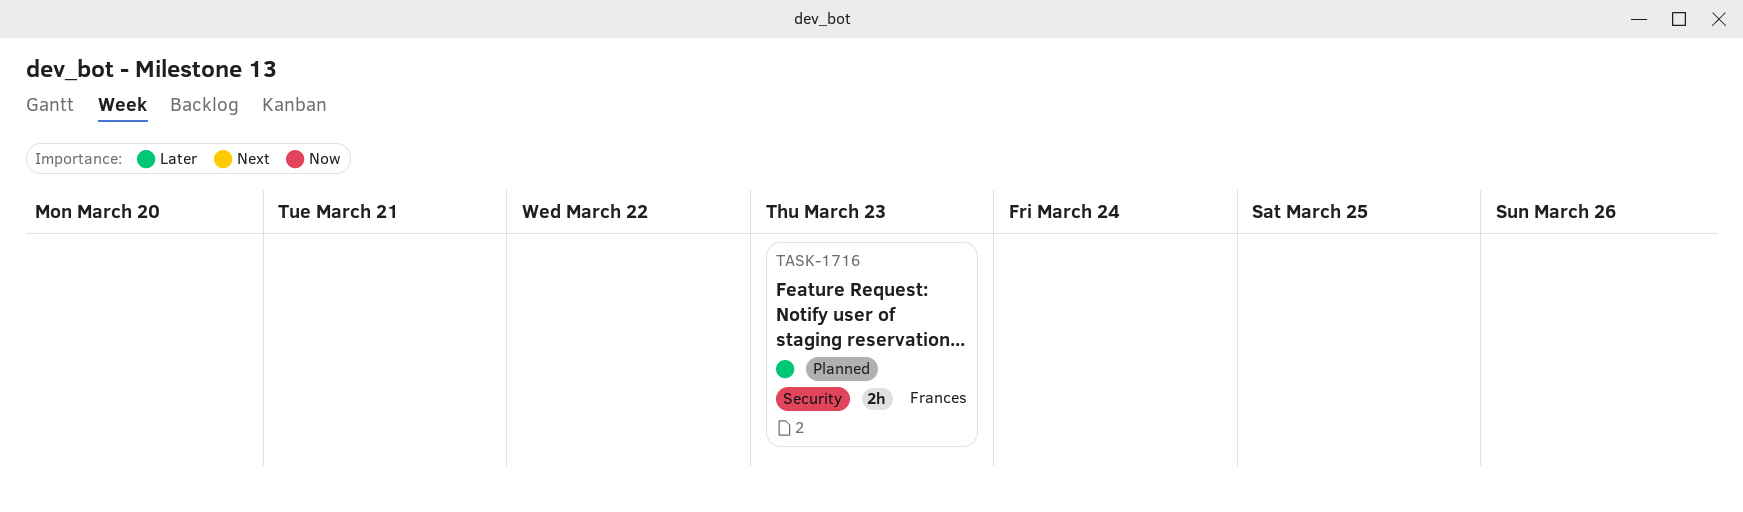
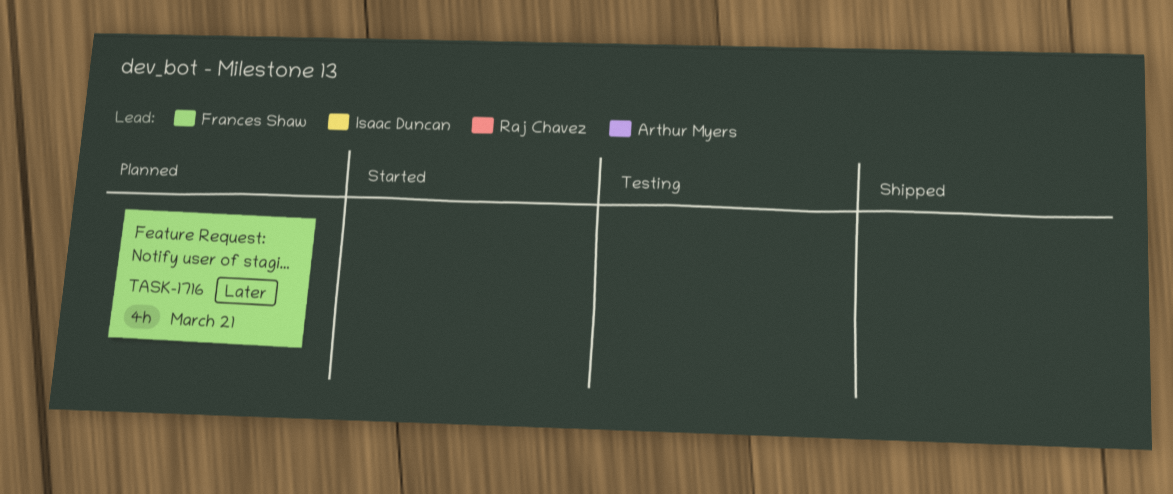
TASK-1716, estimate: 2h -> 4h
TASK-1716, due: Mar 23 -> Mar 21

